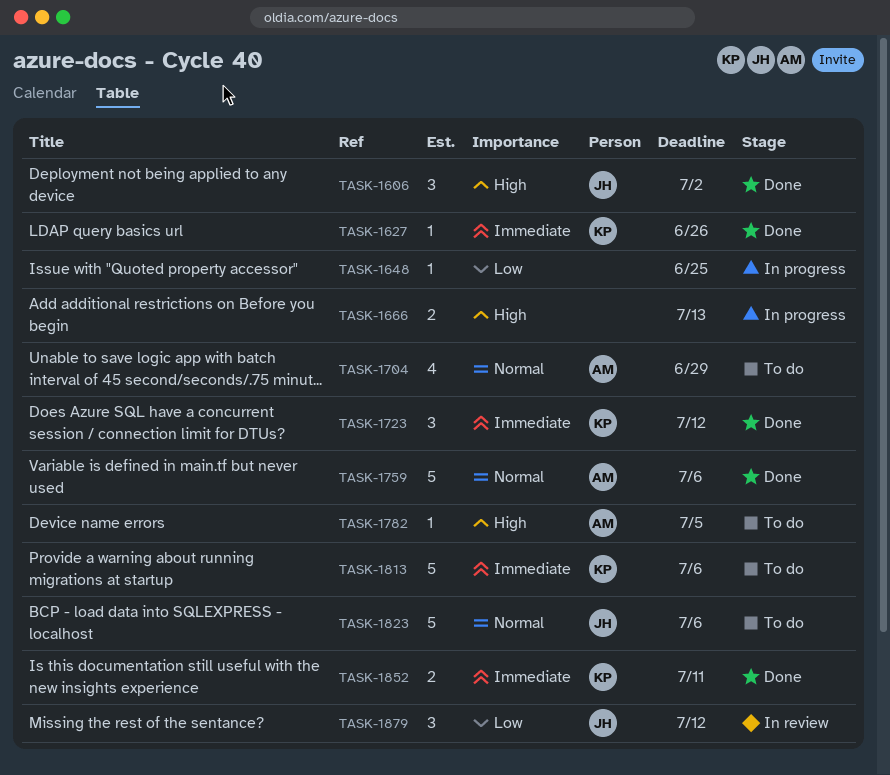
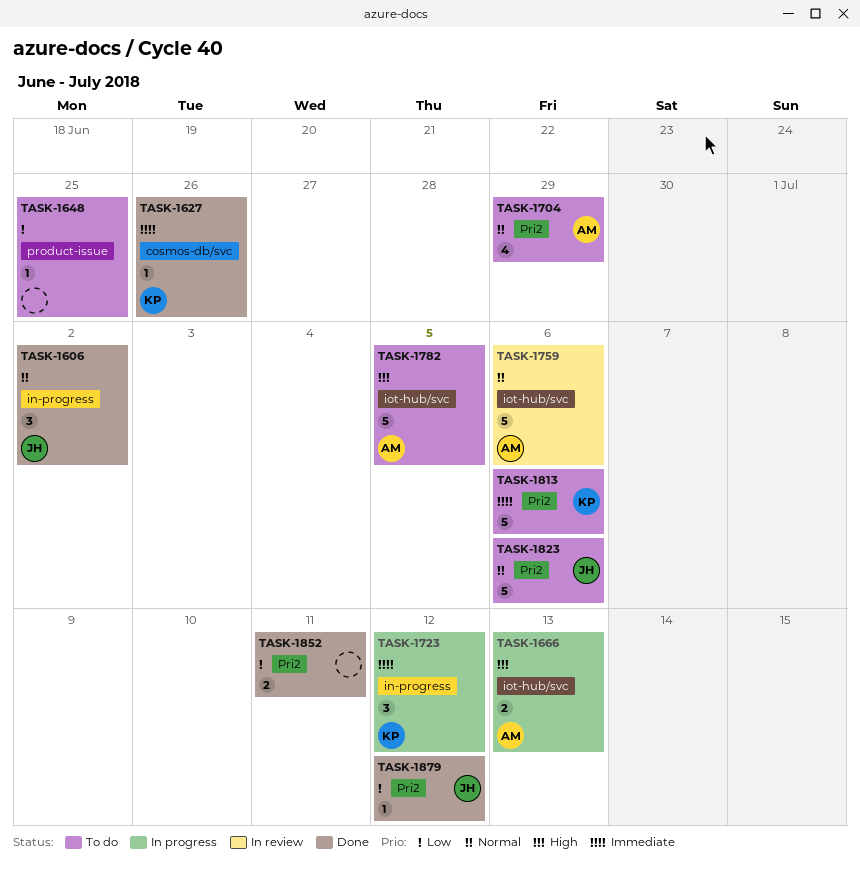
TASK-1606, priority: High -> Normal
TASK-1648, status: In progress -> To do
TASK-1666, owner: none -> AM
TASK-1723, status: Done -> In progress
TASK-1759, status: Done -> In review
TASK-1782, estimate: 1 -> 5
TASK-1852, owner: KP -> none
TASK-1852, priority: Immediate -> Low
TASK-1879, status: In review -> Done
TASK-1879, estimate: 3 -> 1

